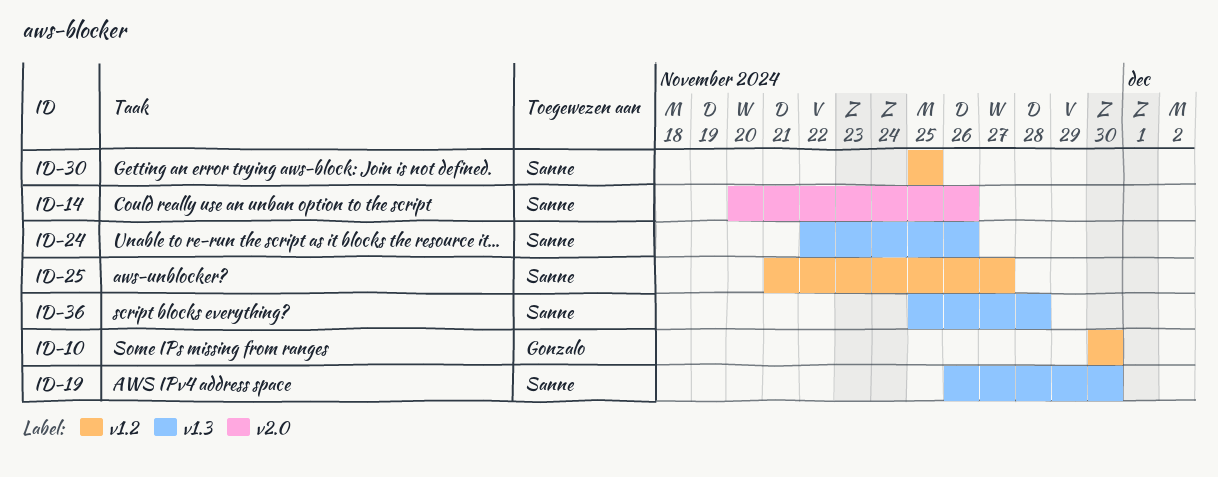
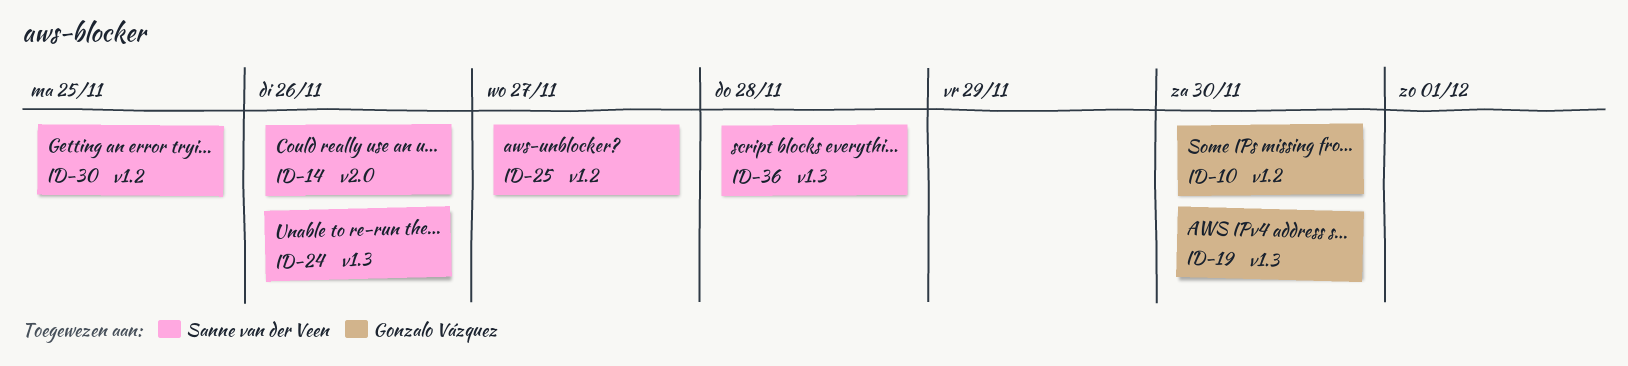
ID-19, owner: Sanne van der Veen -> Gonzalo Vázquez

